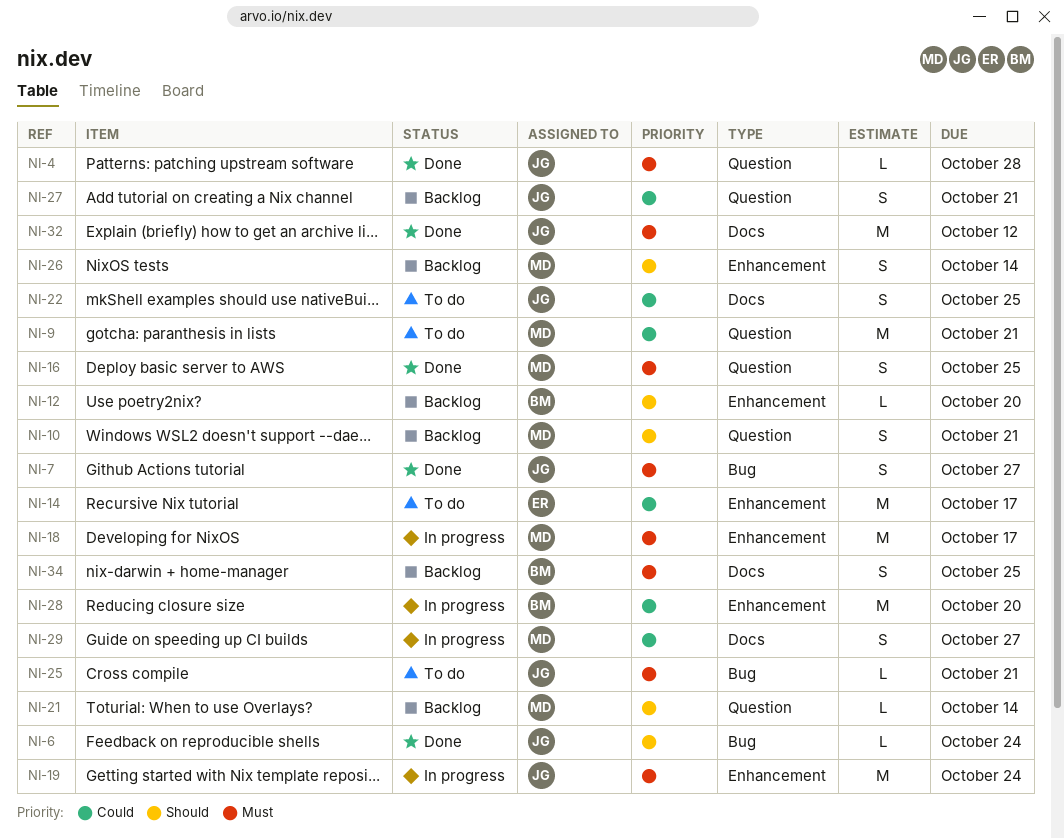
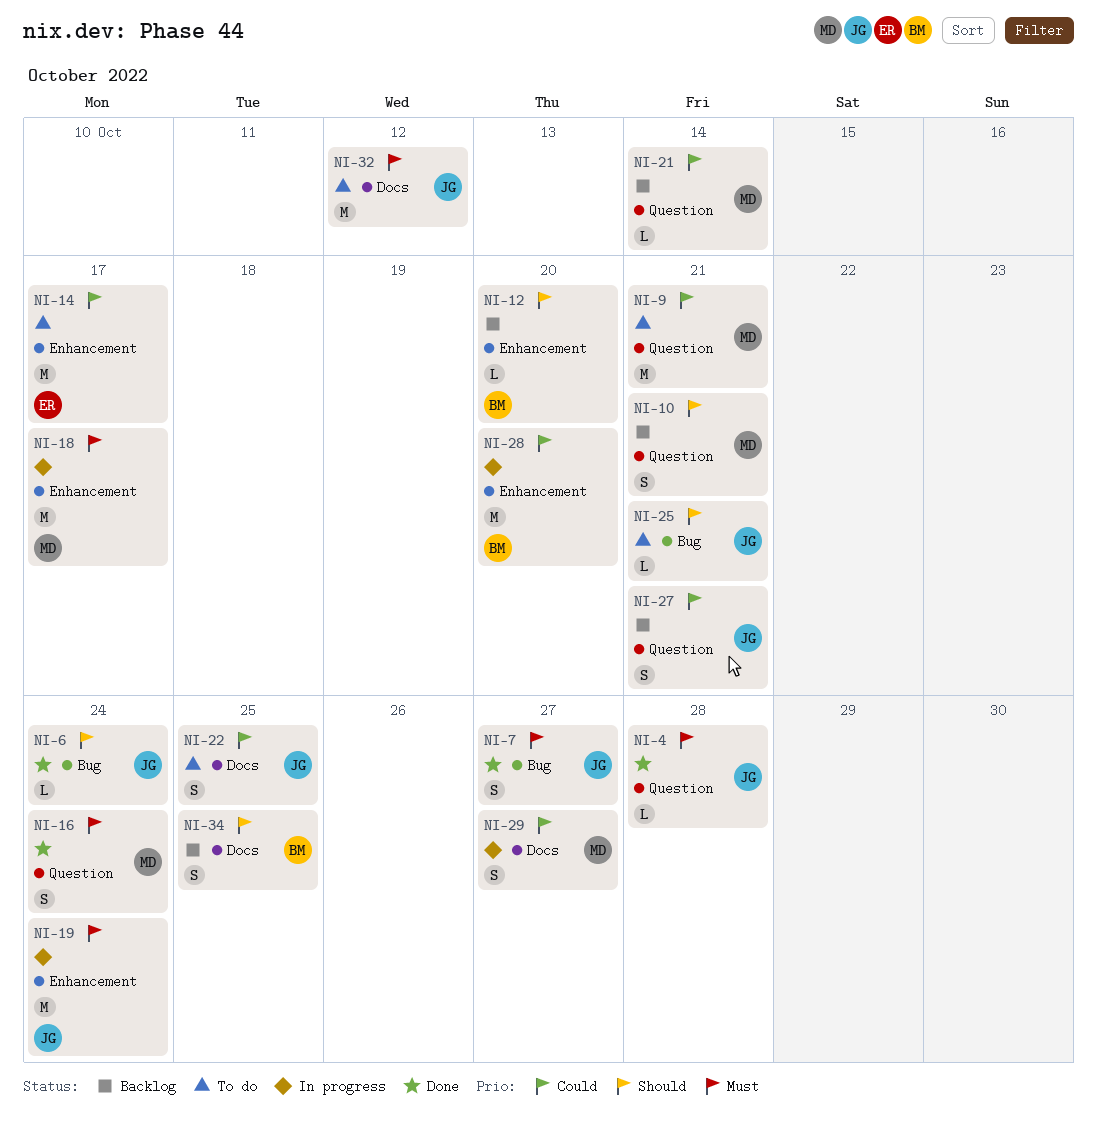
NI-16, due: Oct 25 -> Oct 24
NI-21, priority: Should -> Could
NI-25, priority: Must -> Should
NI-26: present -> none
NI-32, status: Done -> To do
NI-34, priority: Must -> Should

